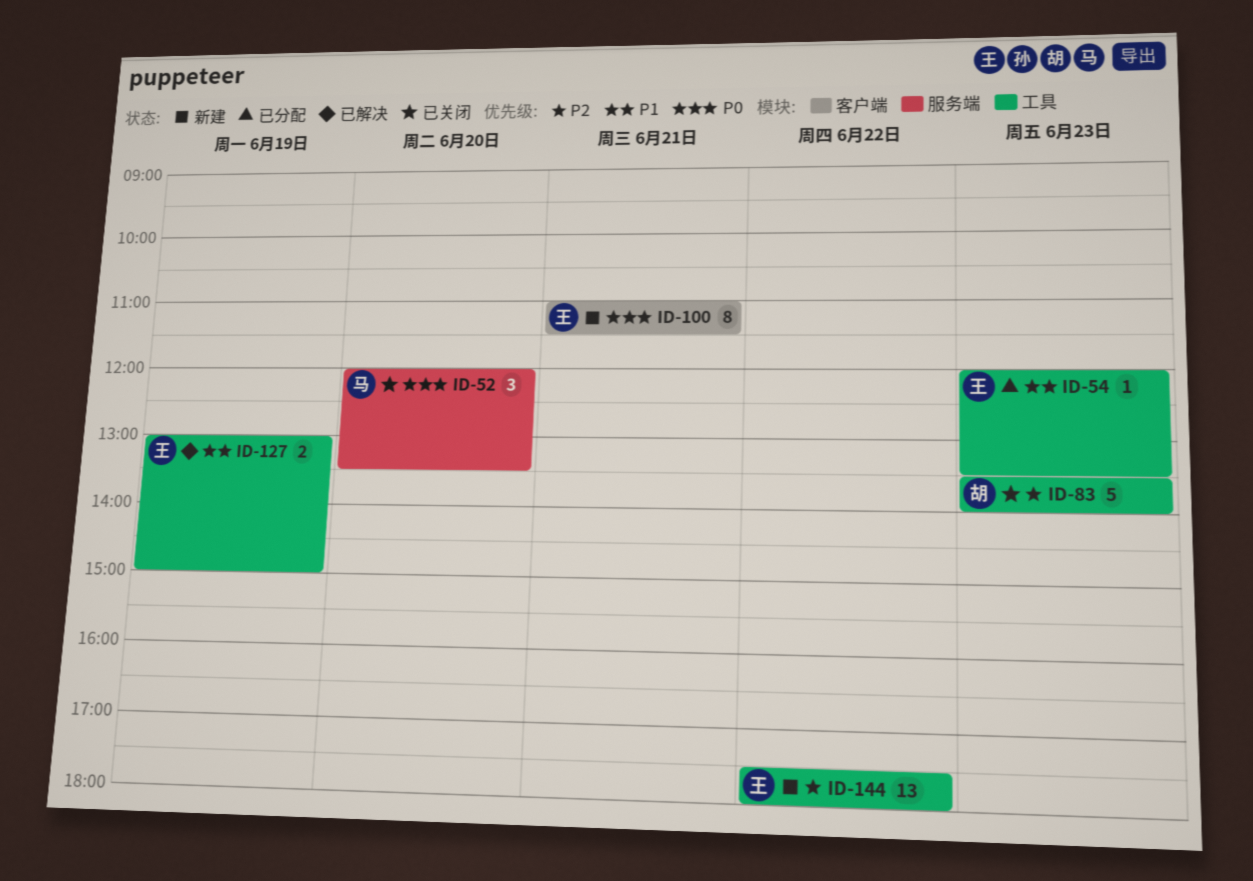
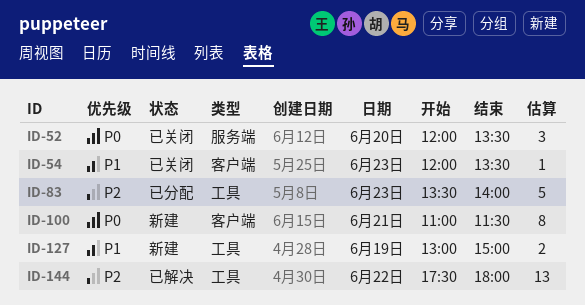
ID-54, status: 已分配 -> 已关闭
ID-54, label: 工具 -> 客户端
ID-83, status: 已关闭 -> 已分配
ID-127, status: 已解决 -> 新建
ID-144, status: 新建 -> 已解决

